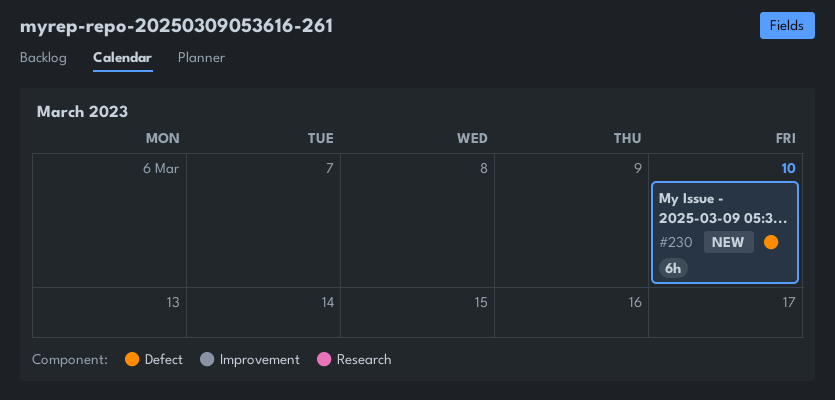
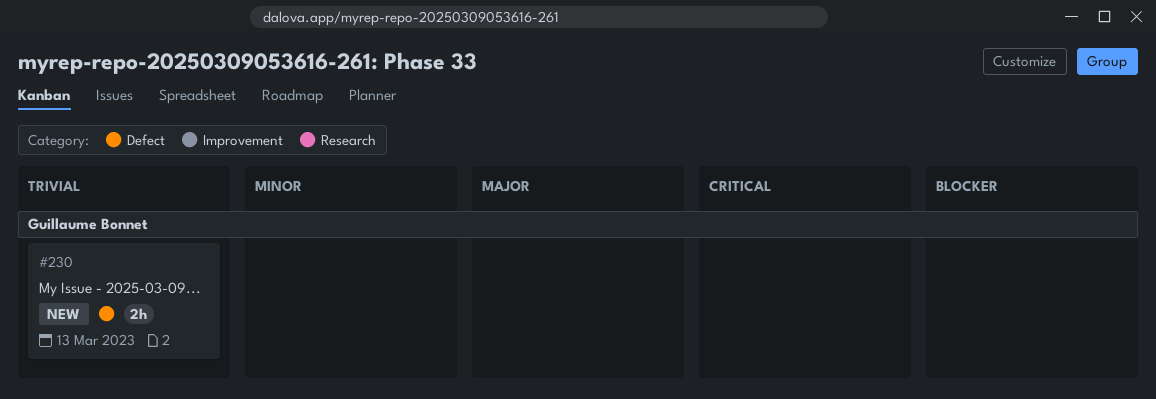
#230, estimate: 6h -> 2h
#230, due: Mar 10 -> Mar 13

